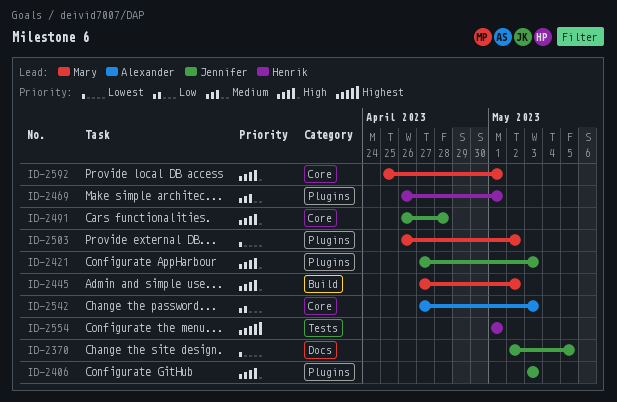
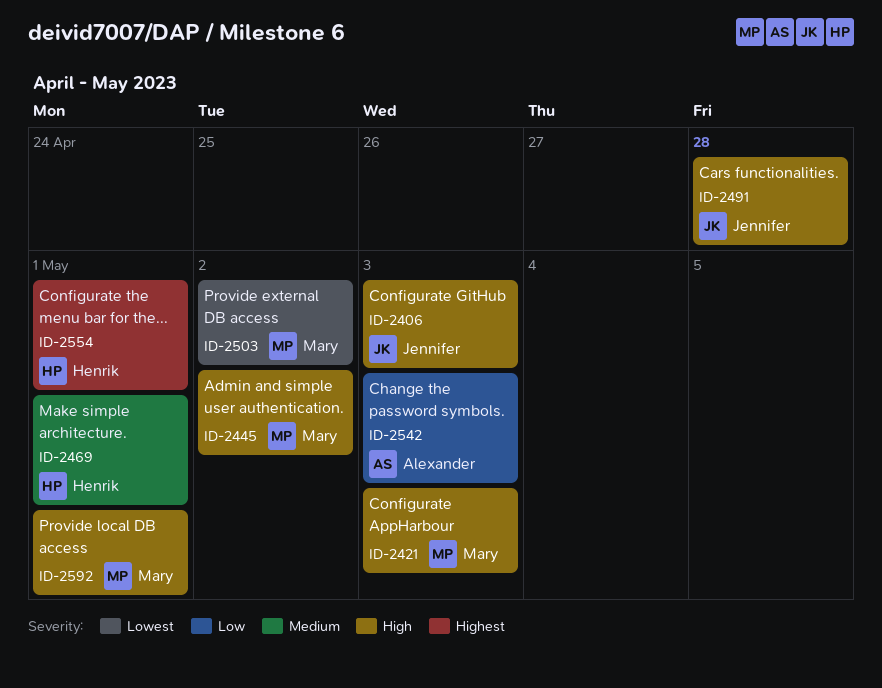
ID-2370: present -> none
ID-2421, owner: Jennifer -> Mary

